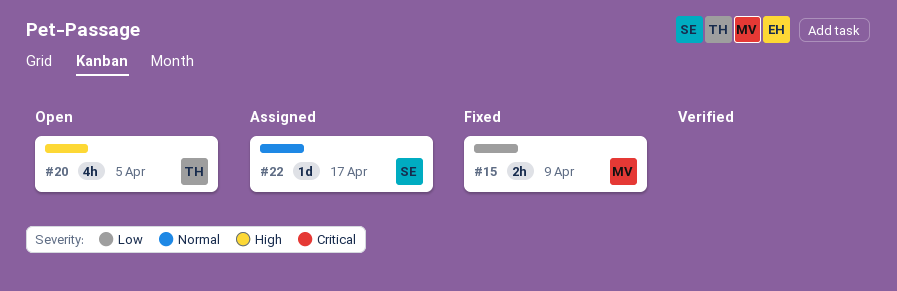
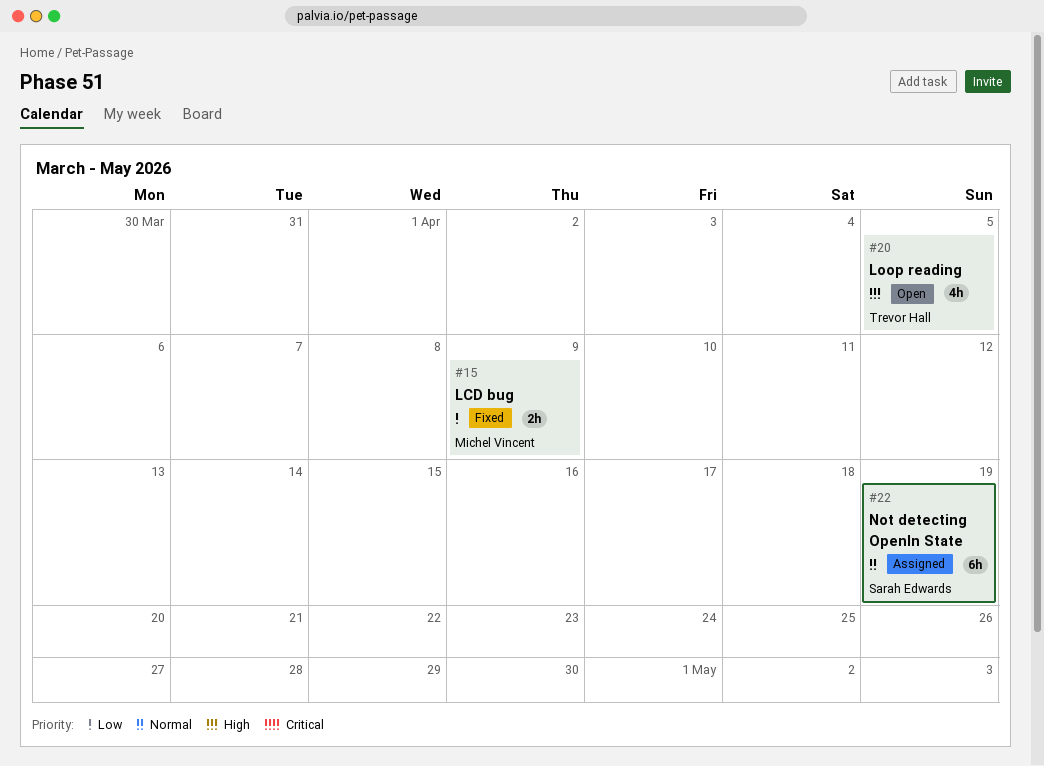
#22, estimate: 1d -> 6h
#22, due: Apr 17 -> Apr 19

